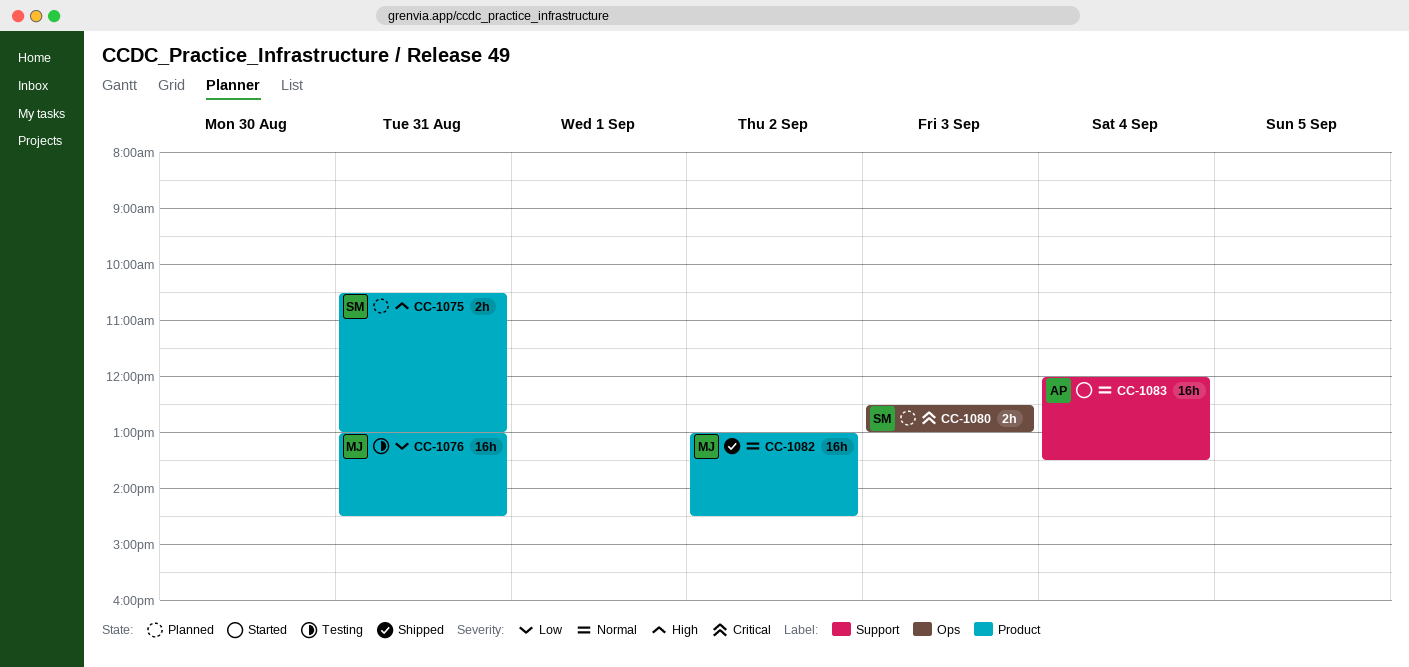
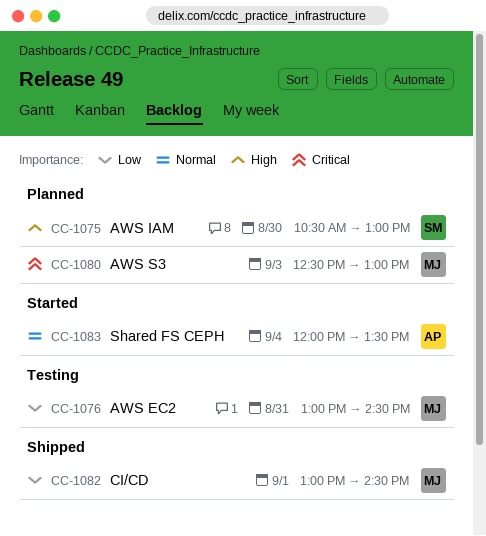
CC-1075, day: Aug 31 -> Aug 30
CC-1080, owner: SM -> MJ
CC-1082, priority: Normal -> Low
CC-1082, day: Sep 2 -> Sep 1

